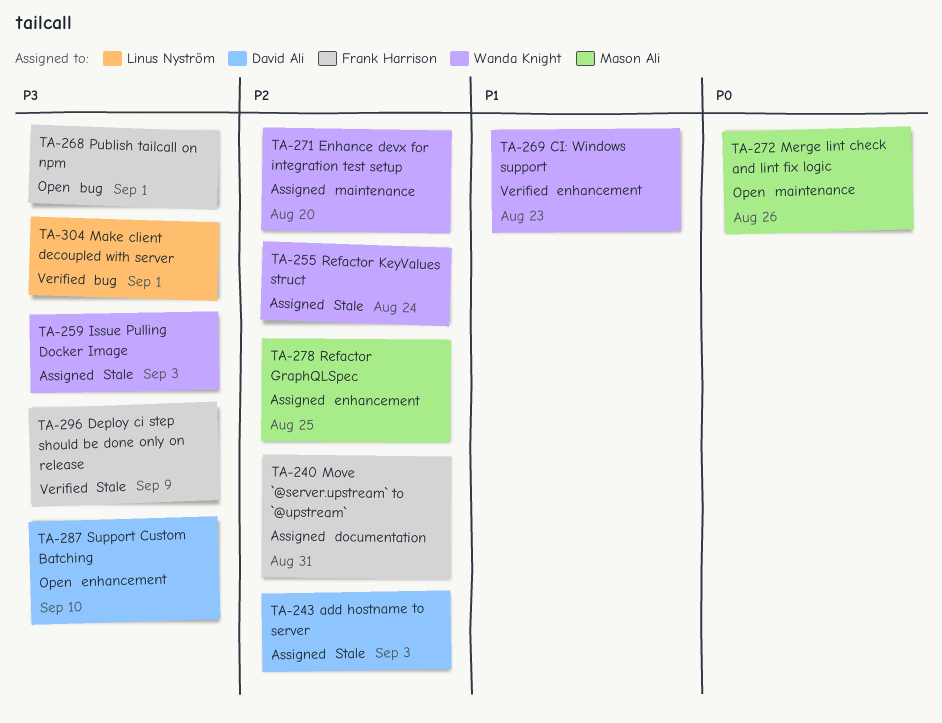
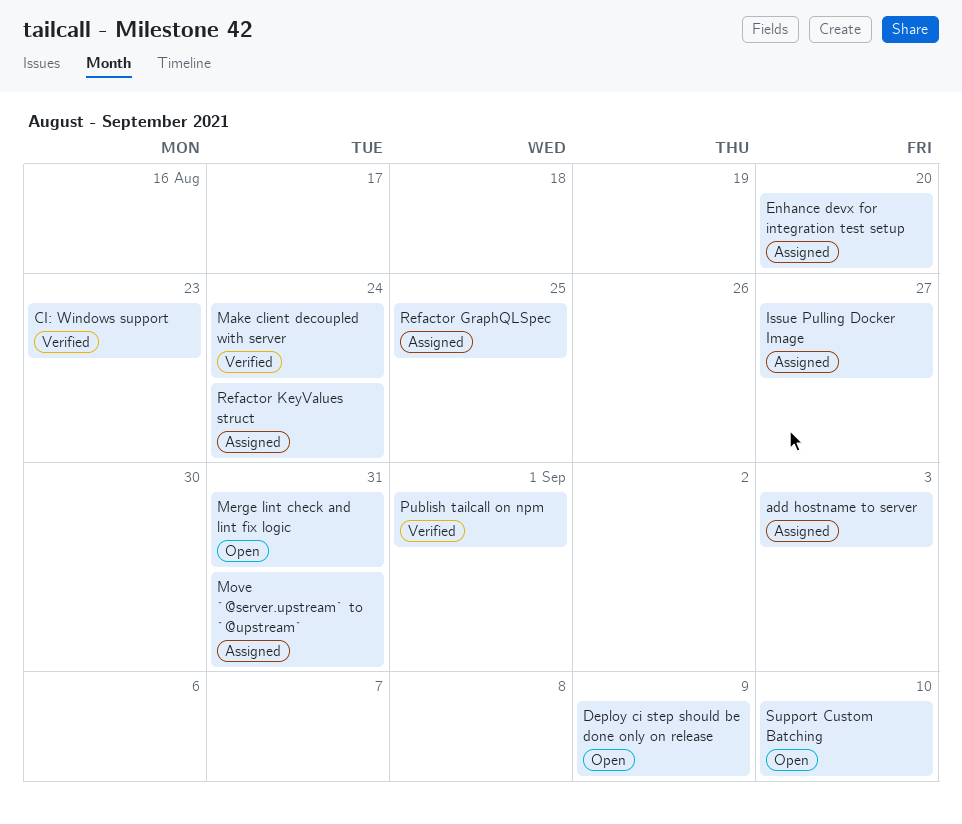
Deploy ci step should be done only on release, status: Verified -> Open
Issue Pulling Docker Image, due: Sep 3 -> Aug 27
Make client decoupled with server, due: Sep 1 -> Aug 24
Merge lint check and lint fix logic, due: Aug 26 -> Aug 31
Publish tailcall on npm, status: Open -> Verified

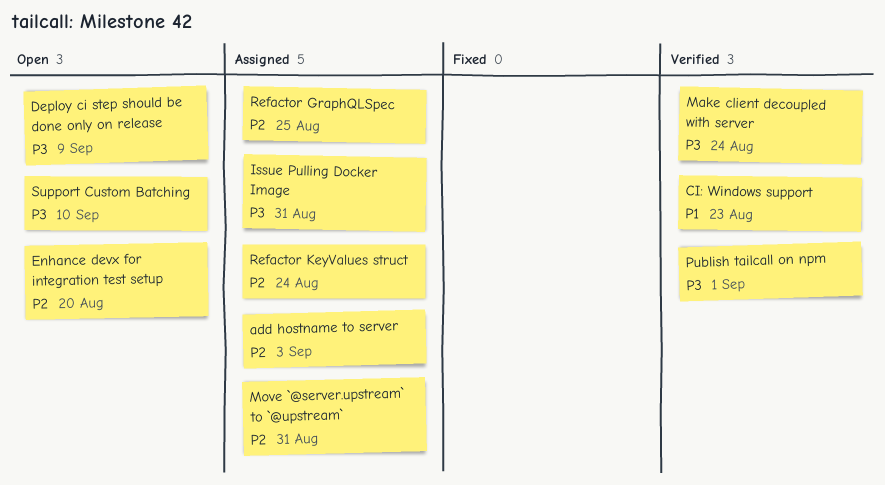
Enhance devx for integration test setup, status: Assigned -> Open
Issue Pulling Docker Image, due: Aug 27 -> Aug 31
Merge lint check and lint fix logic: present -> none

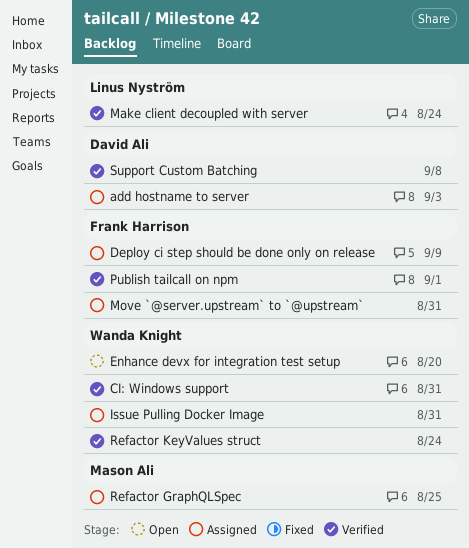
CI: Windows support, due: Aug 23 -> Aug 31
Deploy ci step should be done only on release, status: Open -> Assigned
Refactor KeyValues struct, status: Assigned -> Verified
Support Custom Batching, status: Open -> Verified
Support Custom Batching, due: Sep 10 -> Sep 8

